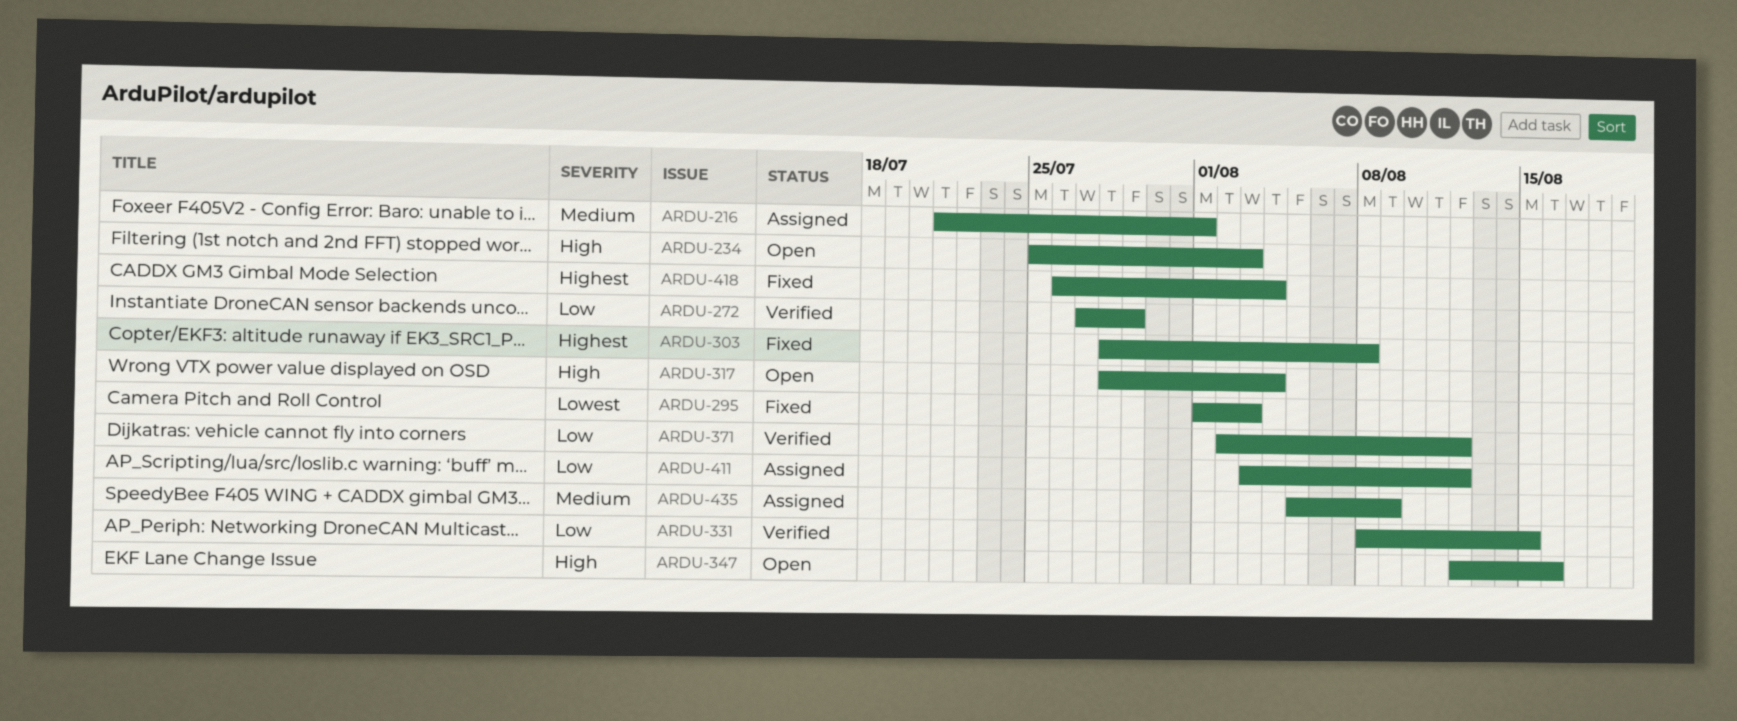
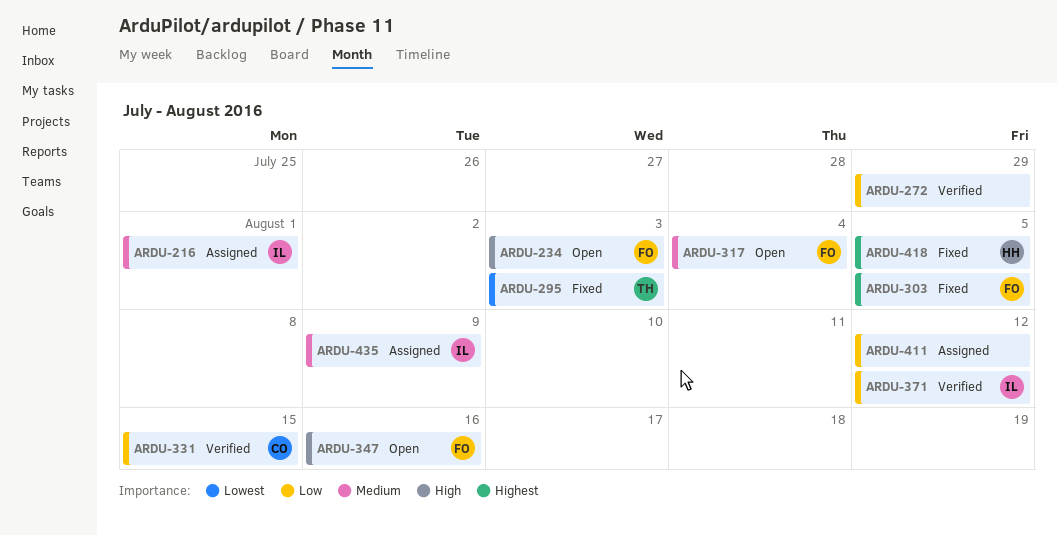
ARDU-303, due: Aug 8 -> Aug 5
ARDU-317, priority: High -> Medium
ARDU-418, due: Aug 4 -> Aug 5

